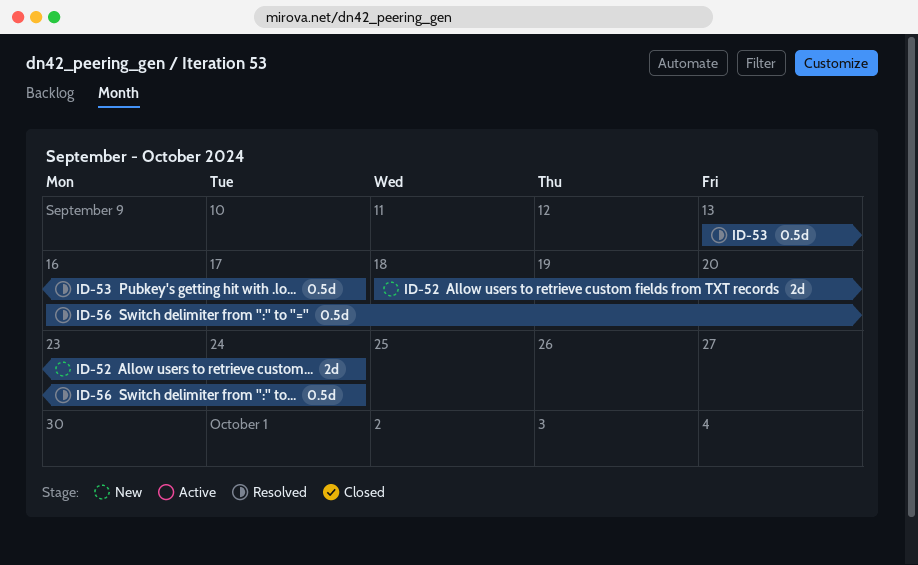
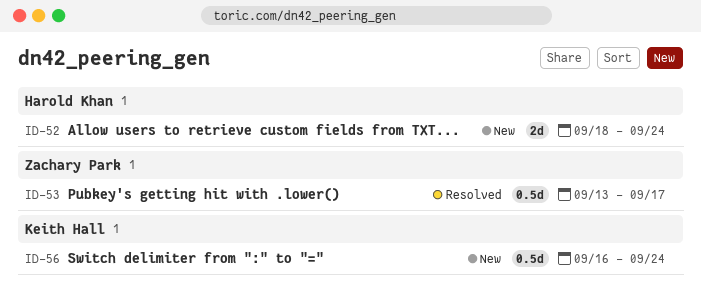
ID-56, status: Resolved -> New

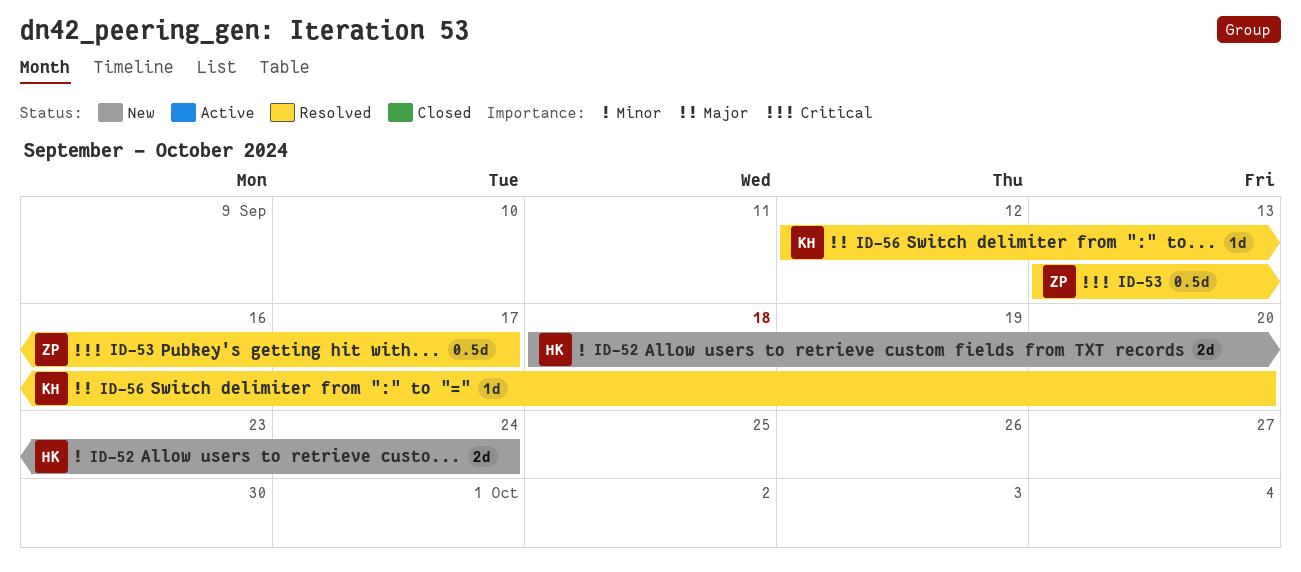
ID-56, status: New -> Resolved
ID-56, estimate: 0.5d -> 1d
ID-56, start: Sep 16 -> Sep 12
ID-56, due: Sep 24 -> Sep 20

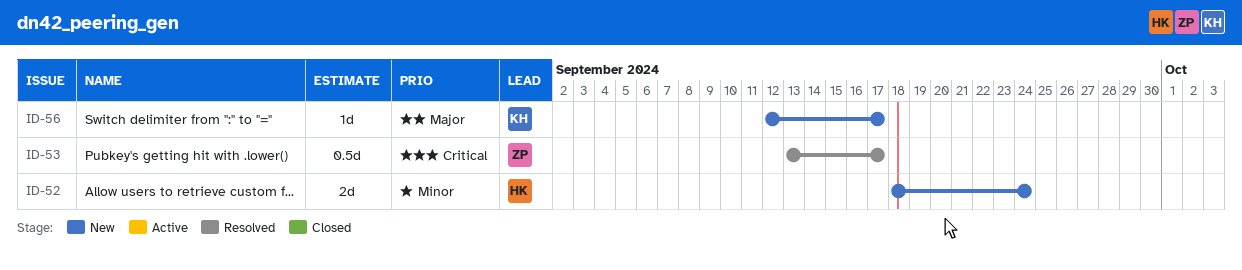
ID-56, status: Resolved -> New
ID-56, due: Sep 20 -> Sep 17

